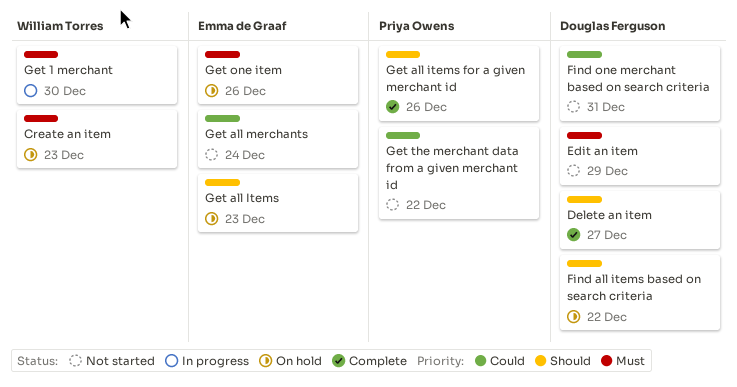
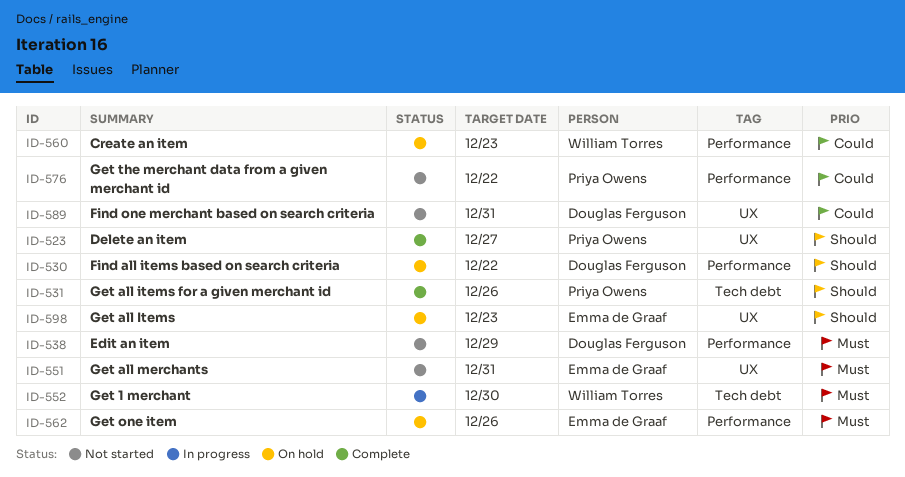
Create an item, priority: Must -> Could
Delete an item, owner: Douglas Ferguson -> Priya Owens
Get all merchants, priority: Could -> Must
Get all merchants, due: Dec 24 -> Dec 31

